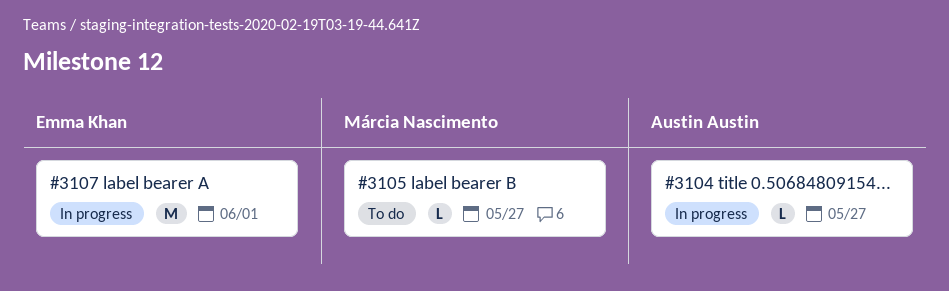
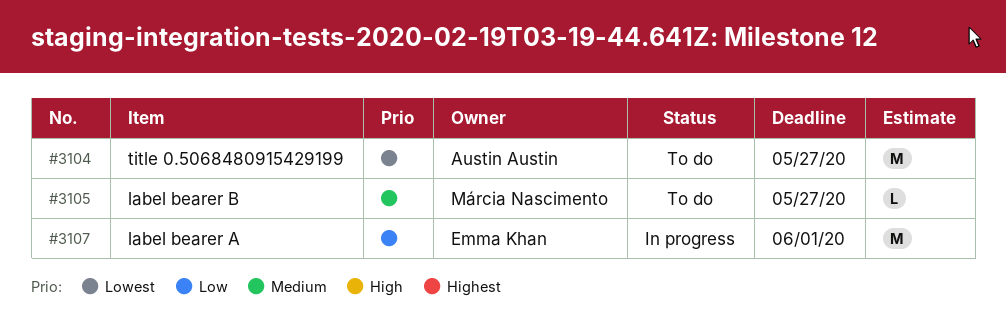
#3104, status: In progress -> To do
#3104, estimate: L -> M

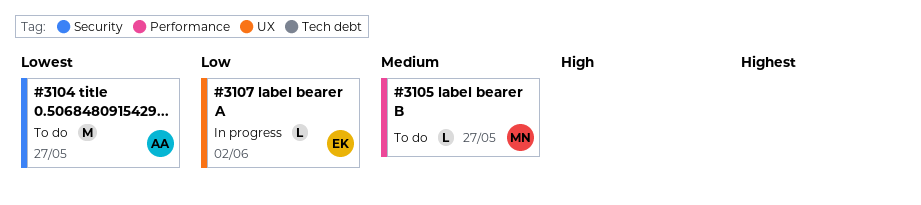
#3107, estimate: M -> L
#3107, due: Jun 1 -> Jun 2

